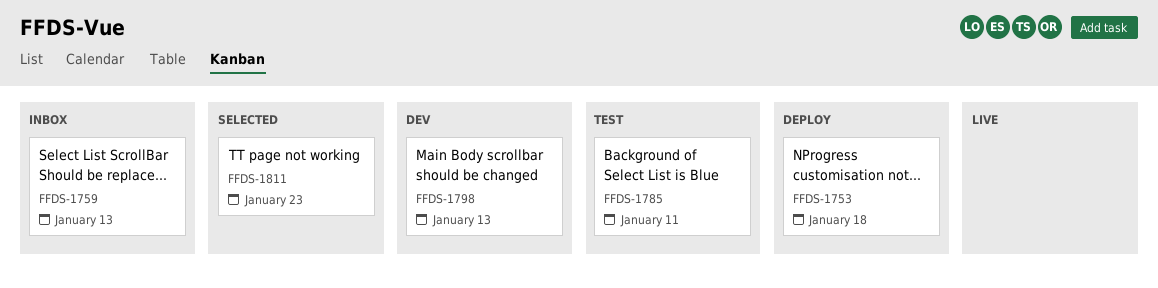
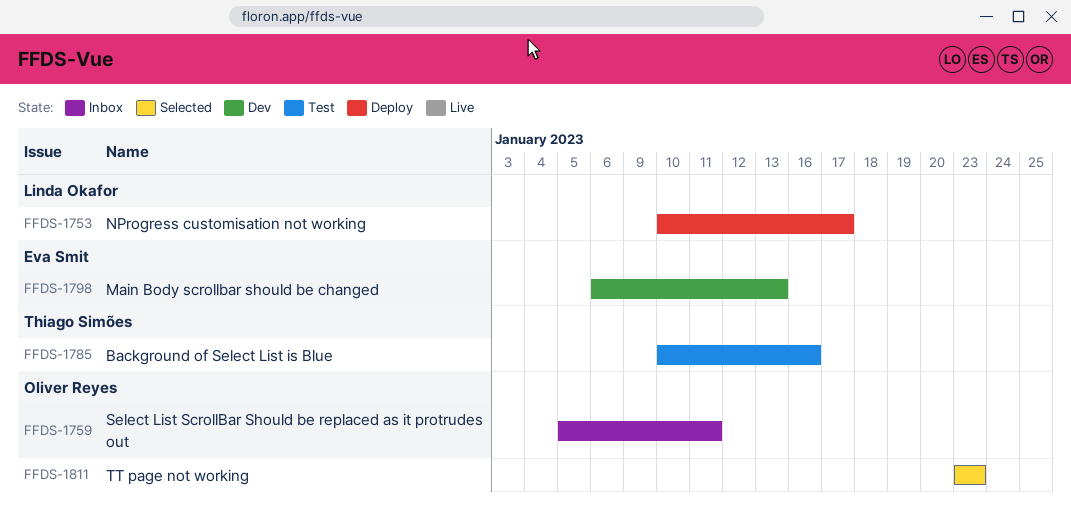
FFDS-1753, due: Jan 18 -> Jan 17
FFDS-1759, due: Jan 13 -> Jan 11
FFDS-1785, due: Jan 11 -> Jan 16

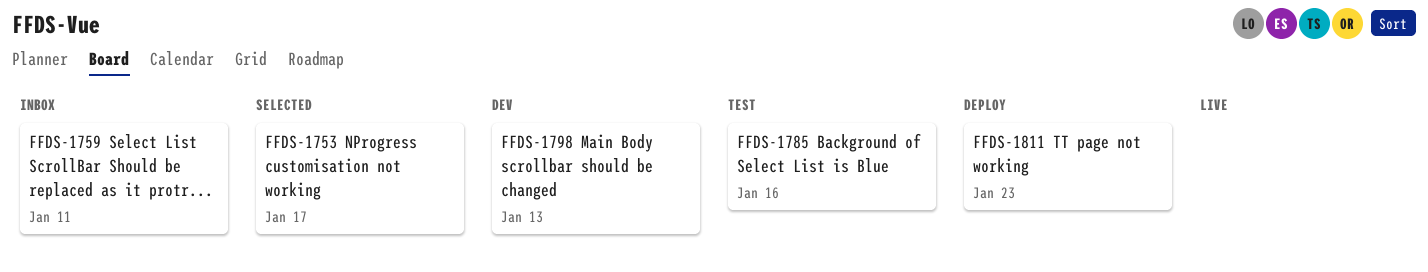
FFDS-1753, status: Deploy -> Selected
FFDS-1811, status: Selected -> Deploy

